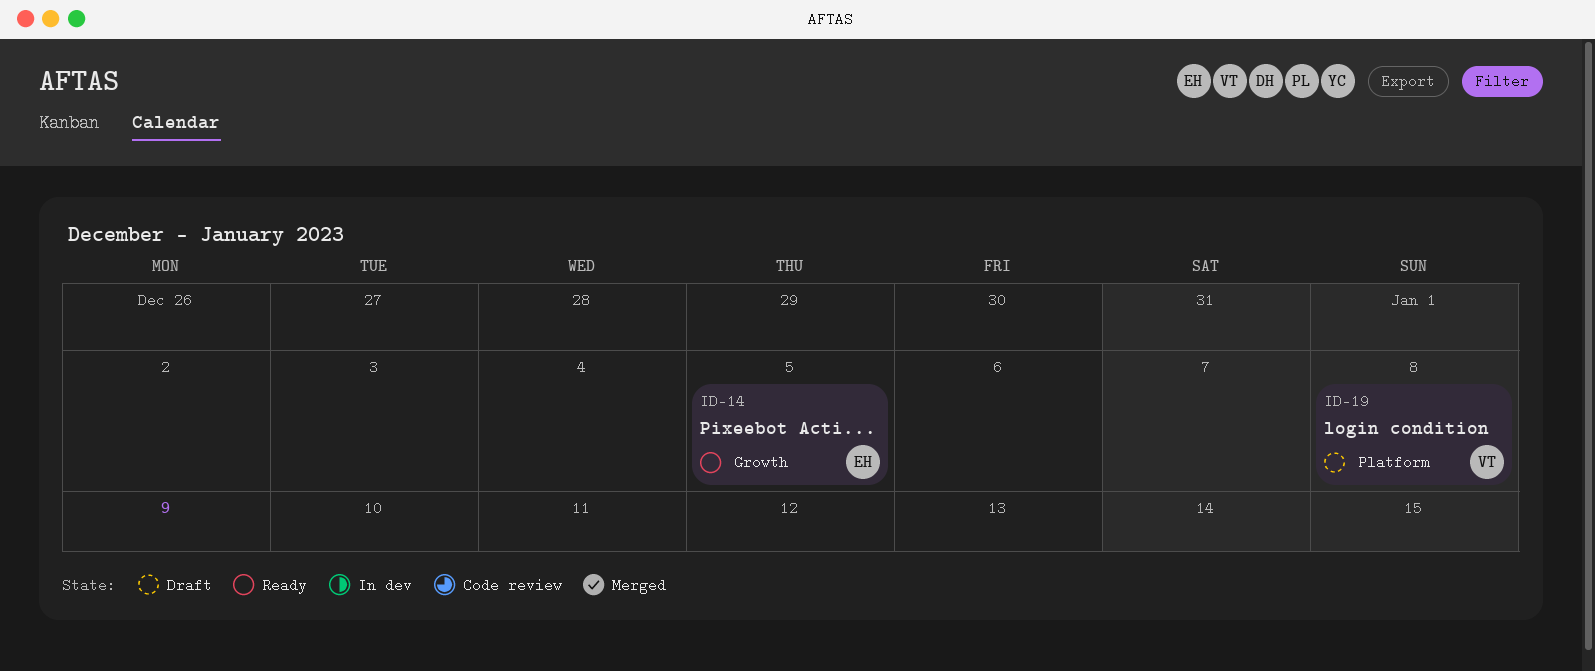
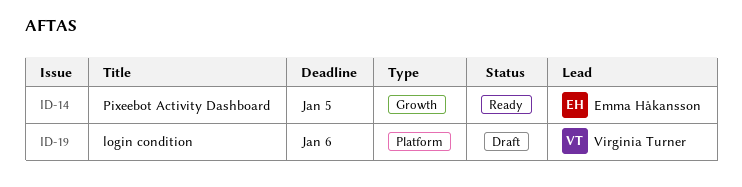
ID-19, due: Jan 8 -> Jan 6

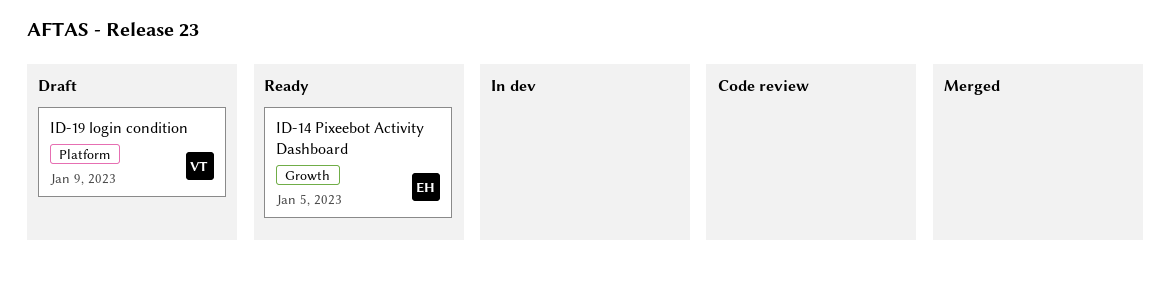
ID-19, due: Jan 6 -> Jan 9

